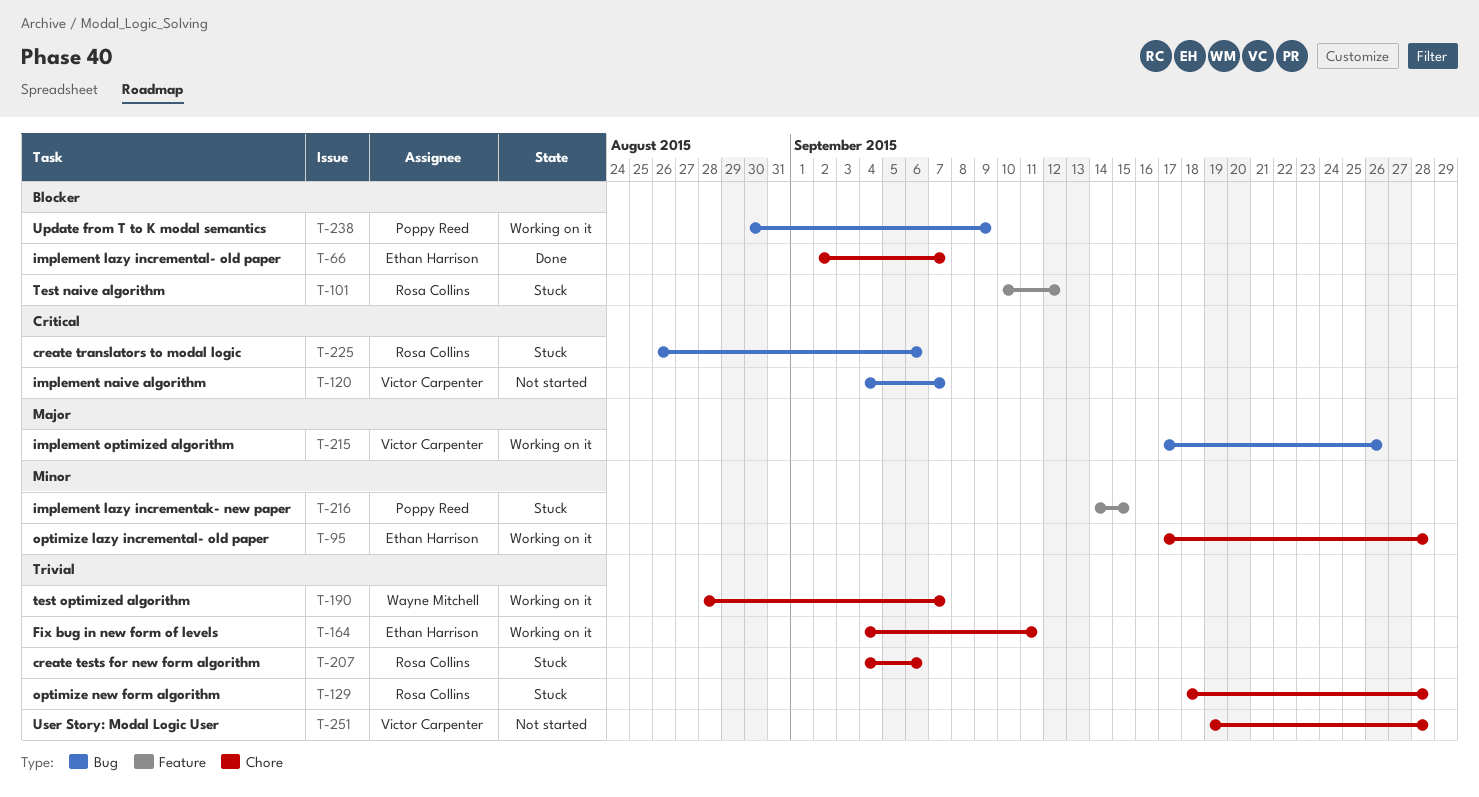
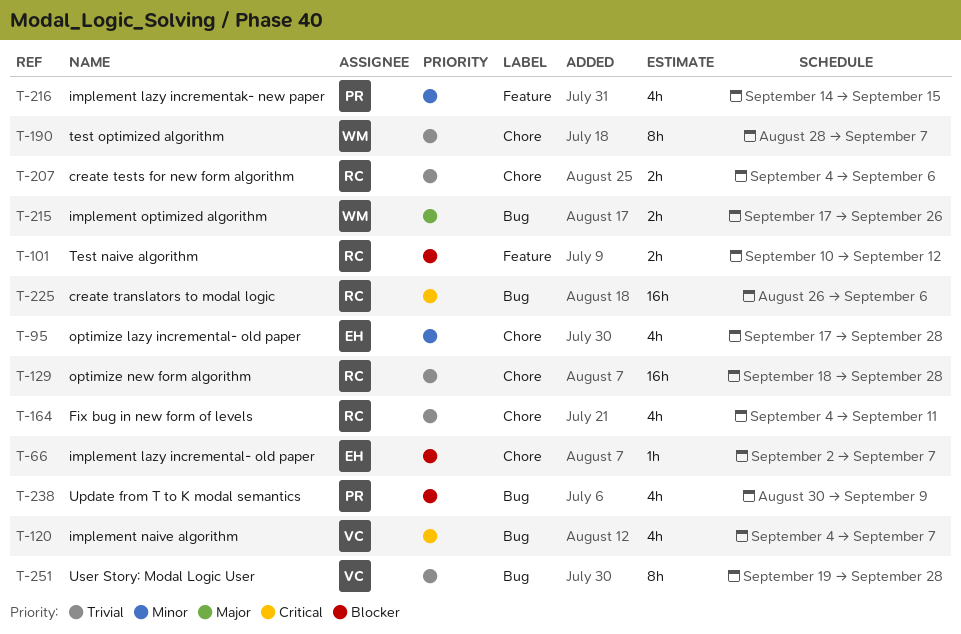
T-164, owner: Ethan Harrison -> Rosa Collins
T-215, owner: Victor Carpenter -> Wayne Mitchell
T-251, label: Chore -> Bug

